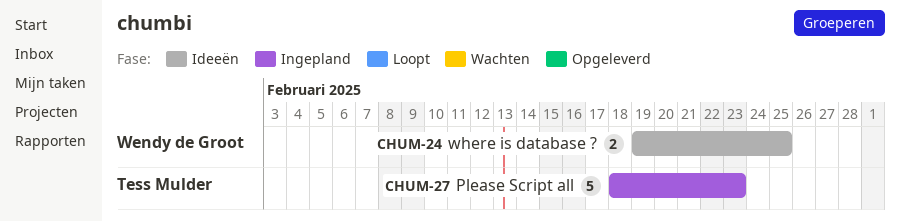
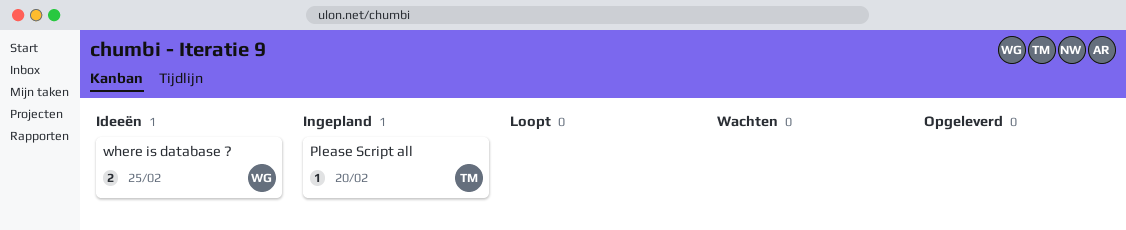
Please Script all, estimate: 5 -> 1
Please Script all, due: Feb 23 -> Feb 20

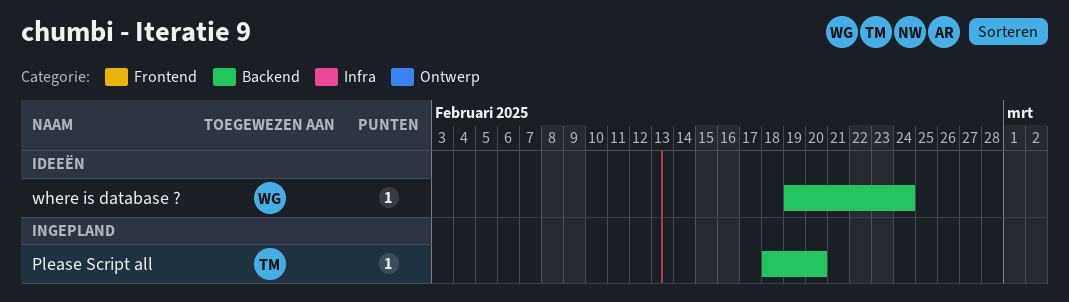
where is database ?, estimate: 2 -> 1
where is database ?, due: Feb 25 -> Feb 24

